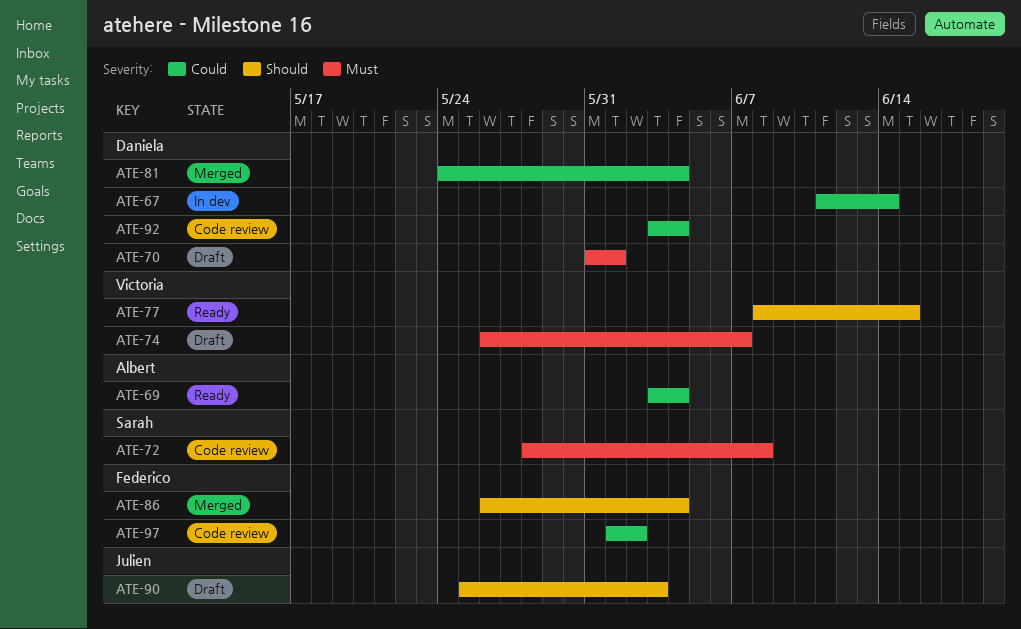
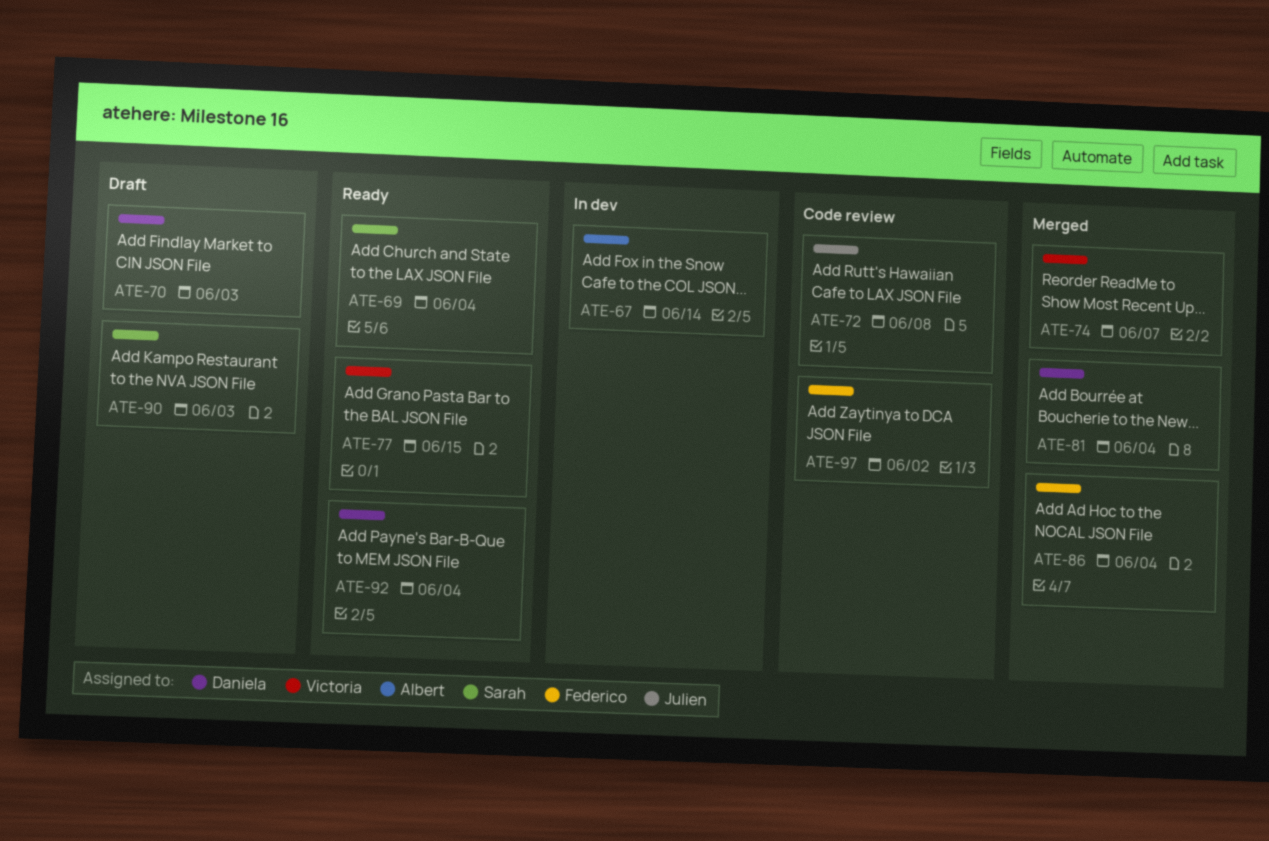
ATE-67, owner: Daniela -> Albert
ATE-69, owner: Albert -> Sarah
ATE-70, due: Jun 1 -> Jun 3
ATE-72, owner: Sarah -> Julien
ATE-74, status: Draft -> Merged
ATE-90, owner: Julien -> Sarah
ATE-92, status: Code review -> Ready

